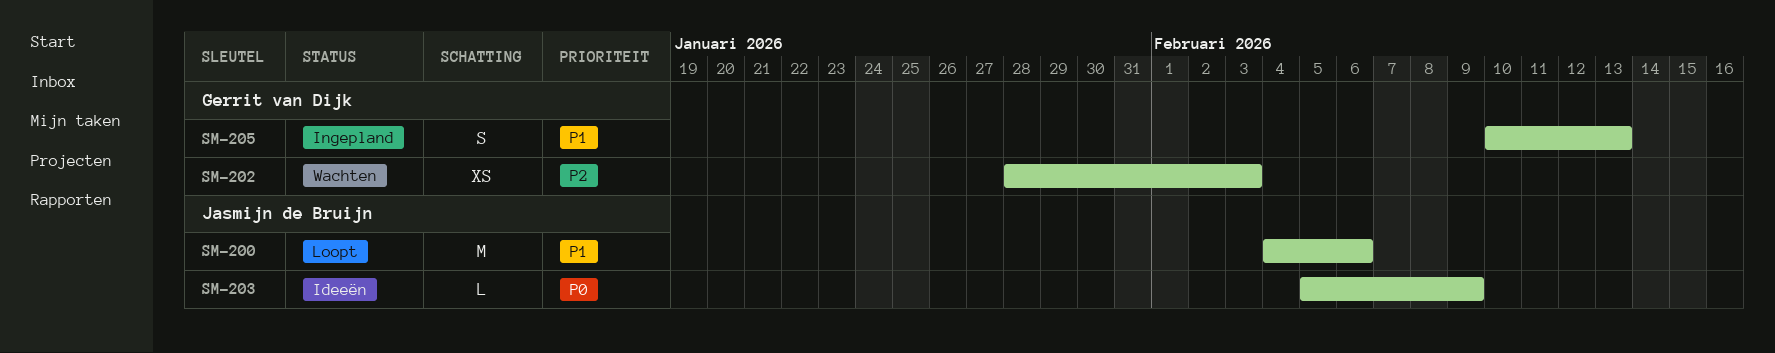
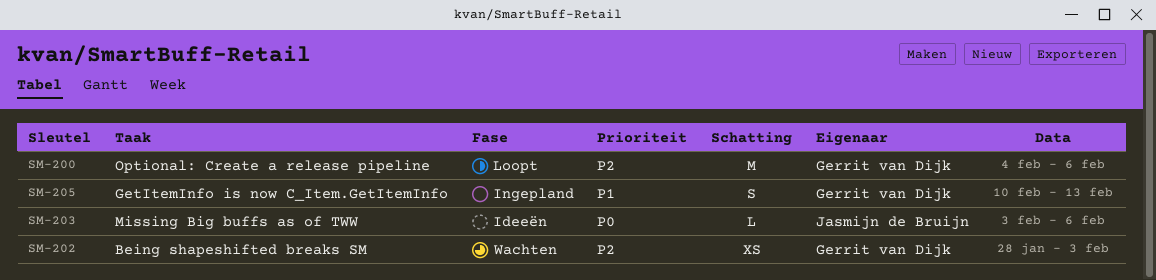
SM-200, owner: Jasmijn de Bruijn -> Gerrit van Dijk
SM-200, priority: P1 -> P2
SM-203, start: Feb 5 -> Feb 3
SM-203, due: Feb 9 -> Feb 6

